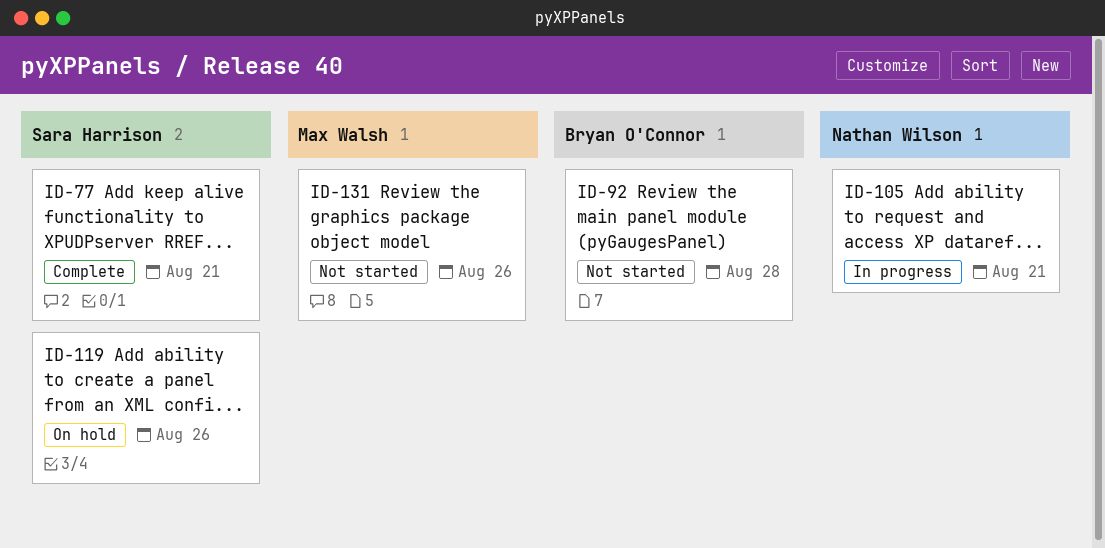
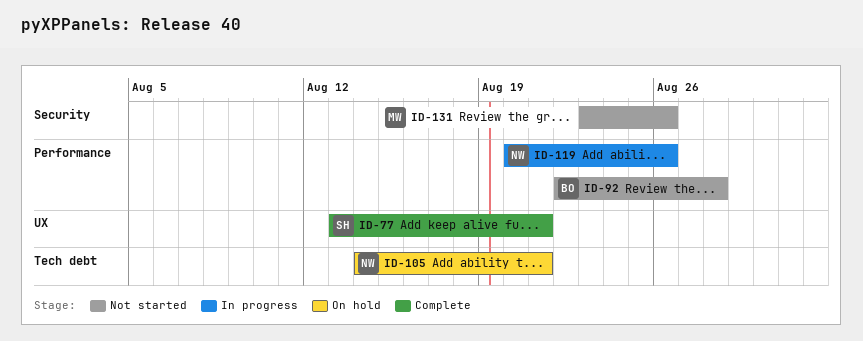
ID-105, status: In progress -> On hold
ID-119, status: On hold -> In progress
ID-119, owner: Sara Harrison -> Nathan Wilson

